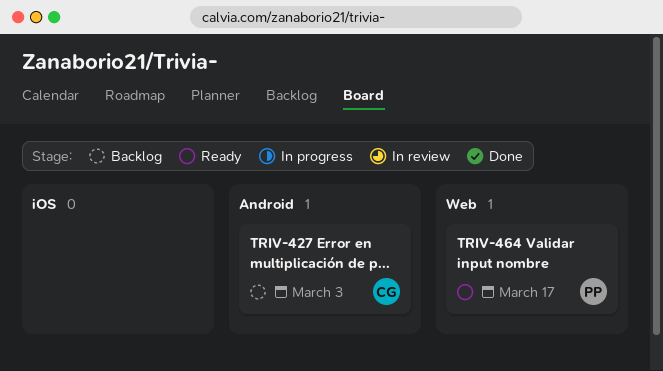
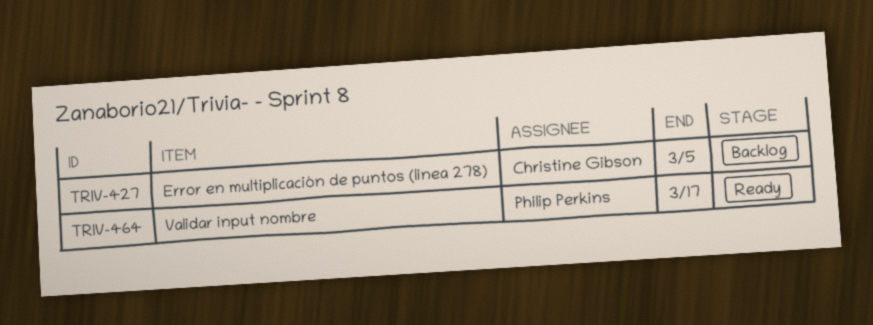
TRIV-427, due: Mar 3 -> Mar 5

